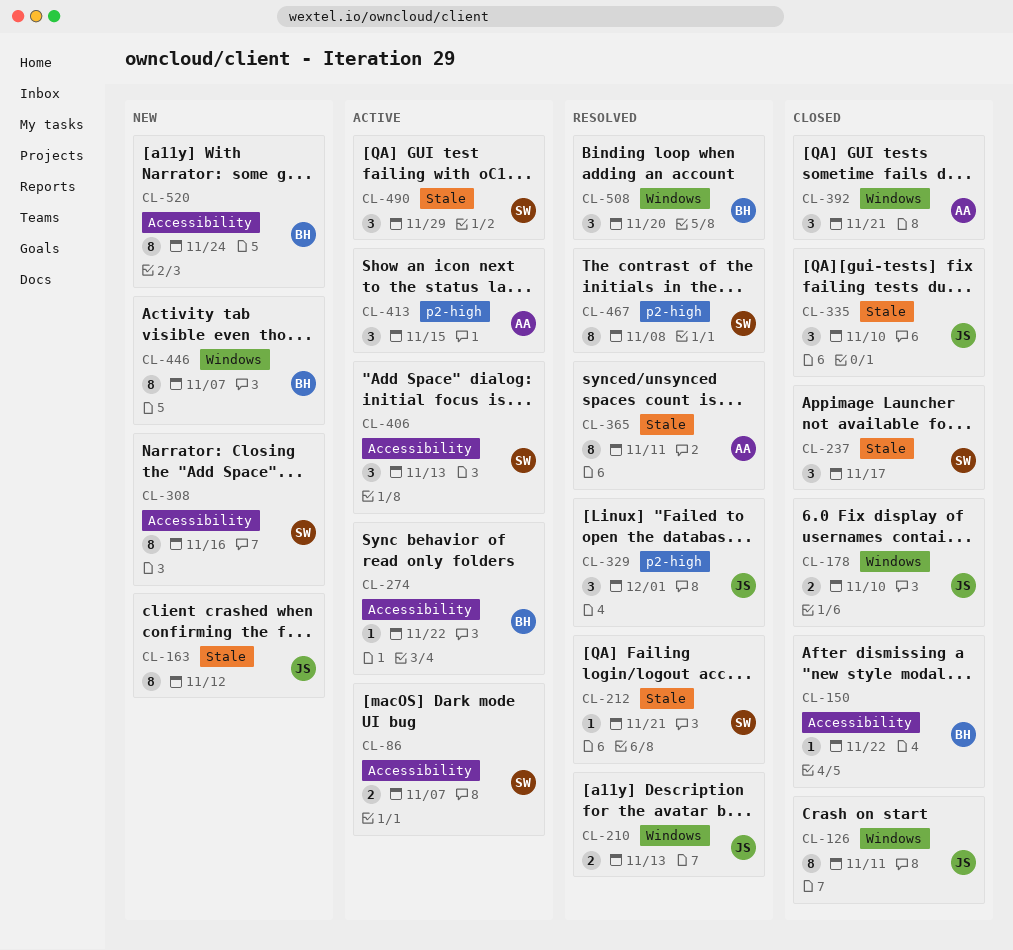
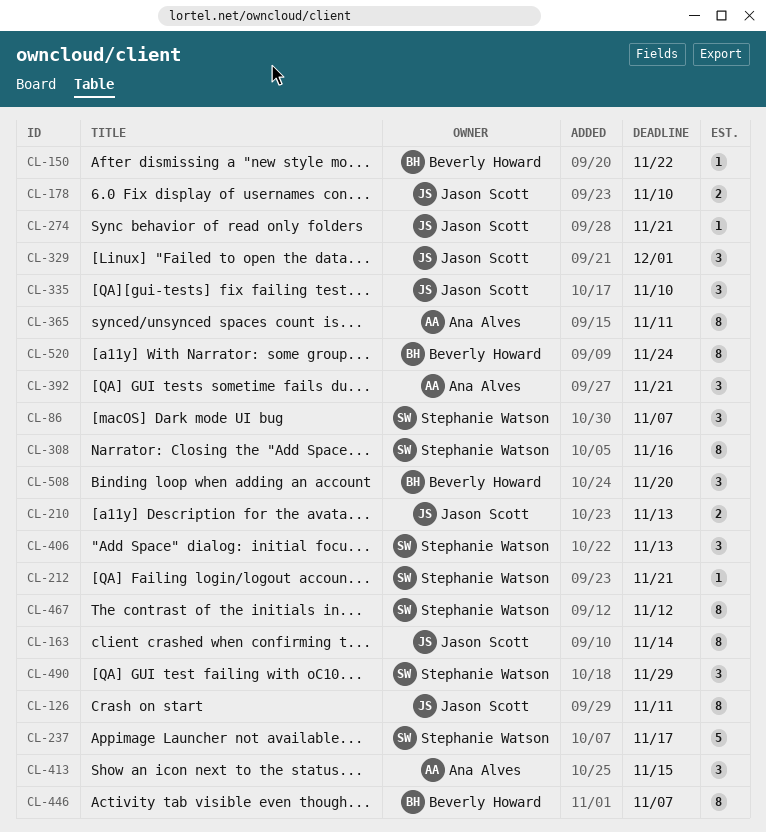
CL-86, estimate: 2 -> 3
CL-163, due: Nov 12 -> Nov 14
CL-237, estimate: 3 -> 5
CL-274, owner: Beverly Howard -> Jason Scott
CL-274, due: Nov 22 -> Nov 21
CL-467, due: Nov 8 -> Nov 12

